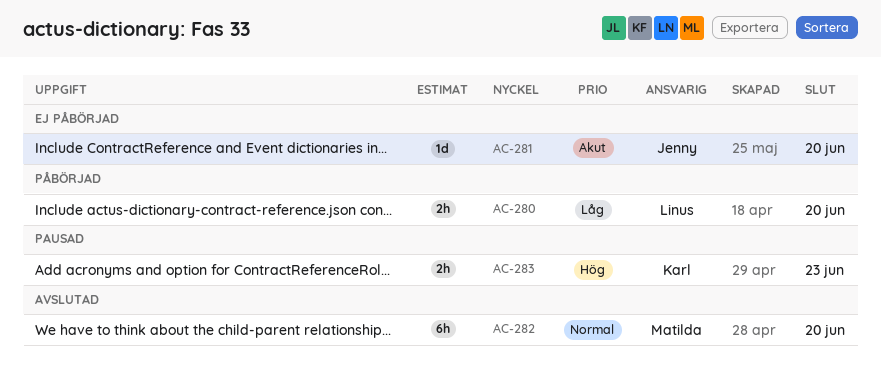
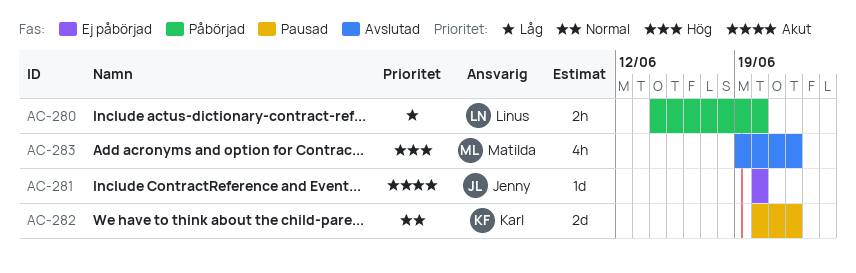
AC-282, status: Avslutad -> Pausad
AC-282, owner: Matilda -> Karl
AC-282, estimate: 6h -> 2d
AC-282, due: Jun 20 -> Jun 22
AC-283, status: Pausad -> Avslutad
AC-283, owner: Karl -> Matilda
AC-283, estimate: 2h -> 4h
AC-283, due: Jun 23 -> Jun 22

